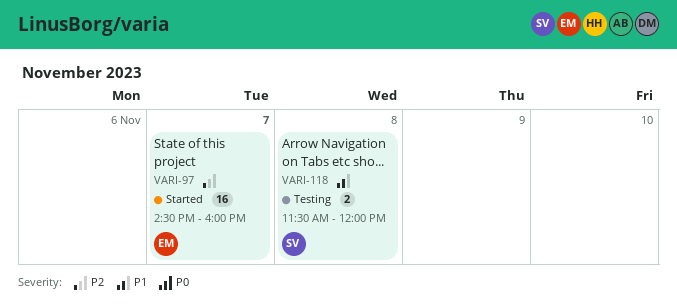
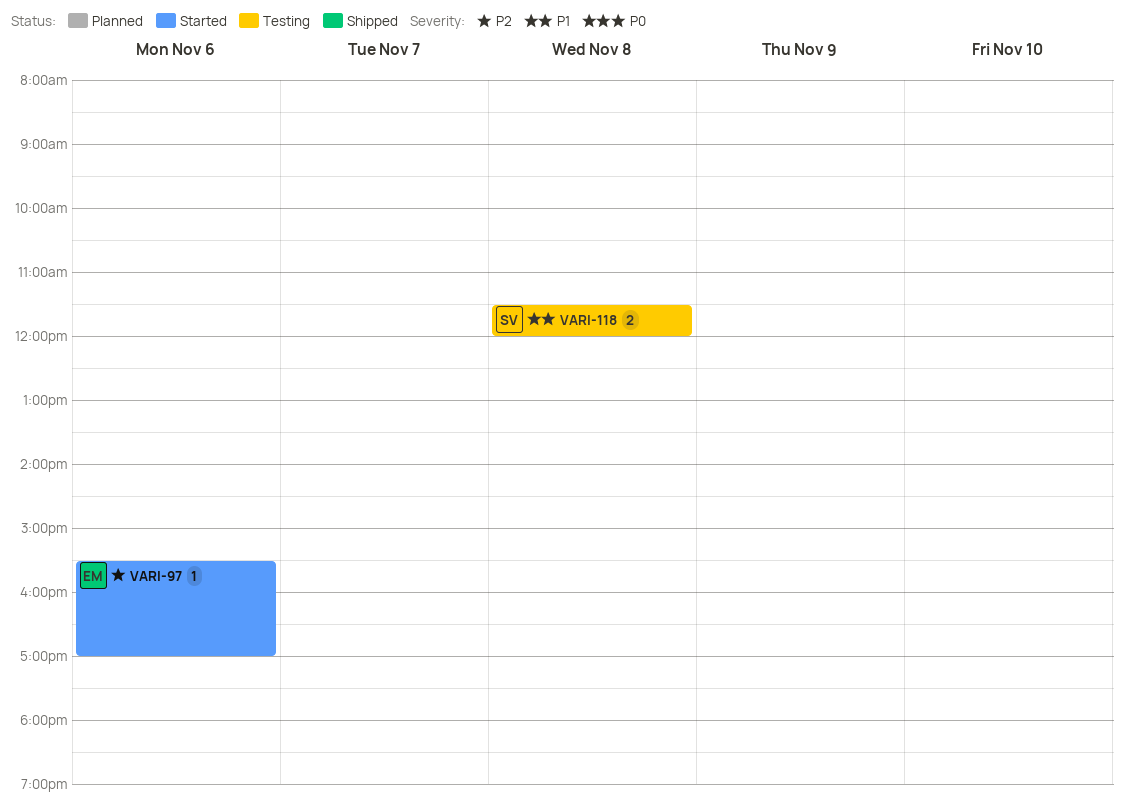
VARI-97, estimate: 16 -> 1
VARI-97, day: Nov 7 -> Nov 6
VARI-97, begins: 14:30 -> 15:30
VARI-97, ends: 16:00 -> 17:00

